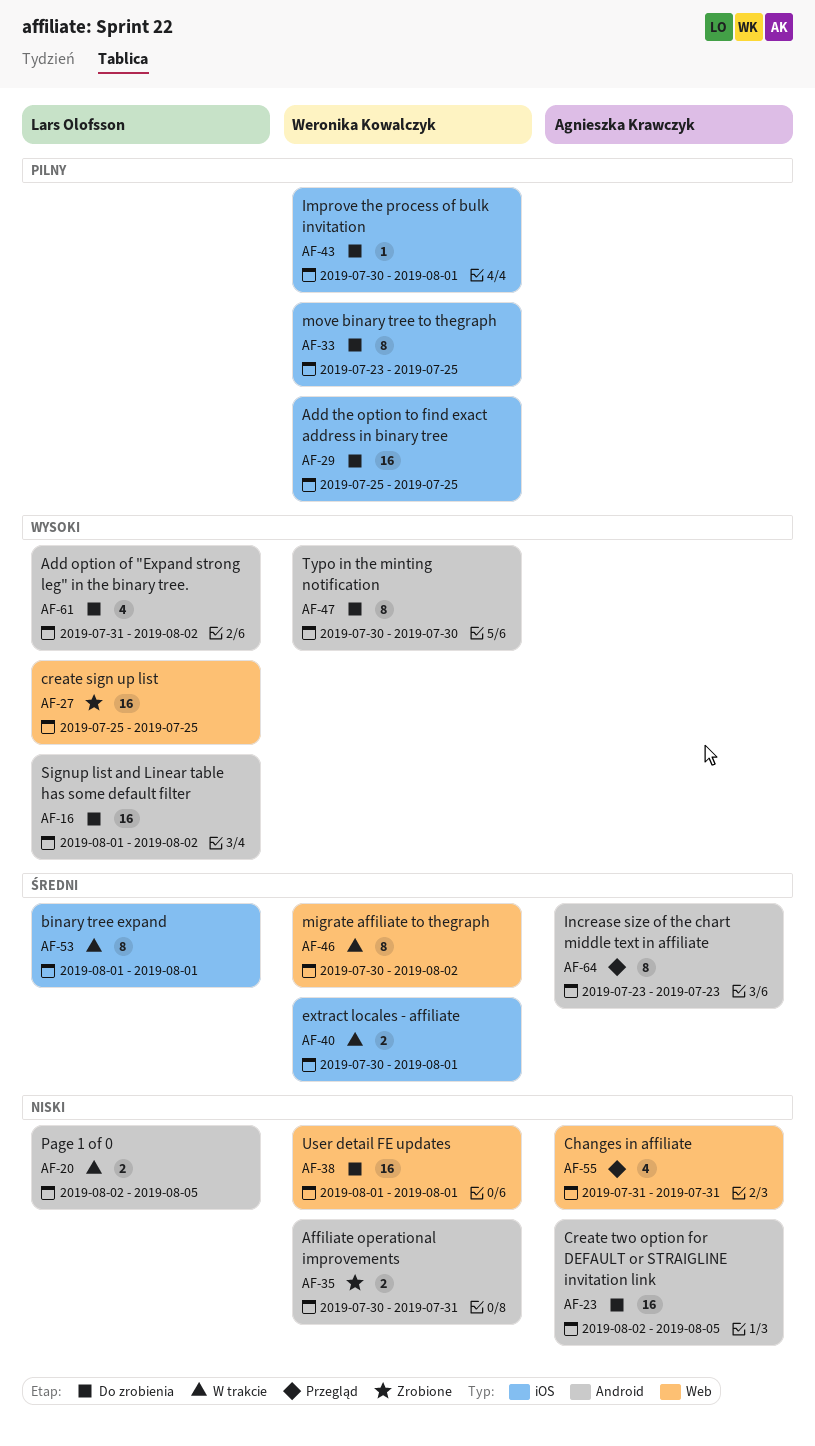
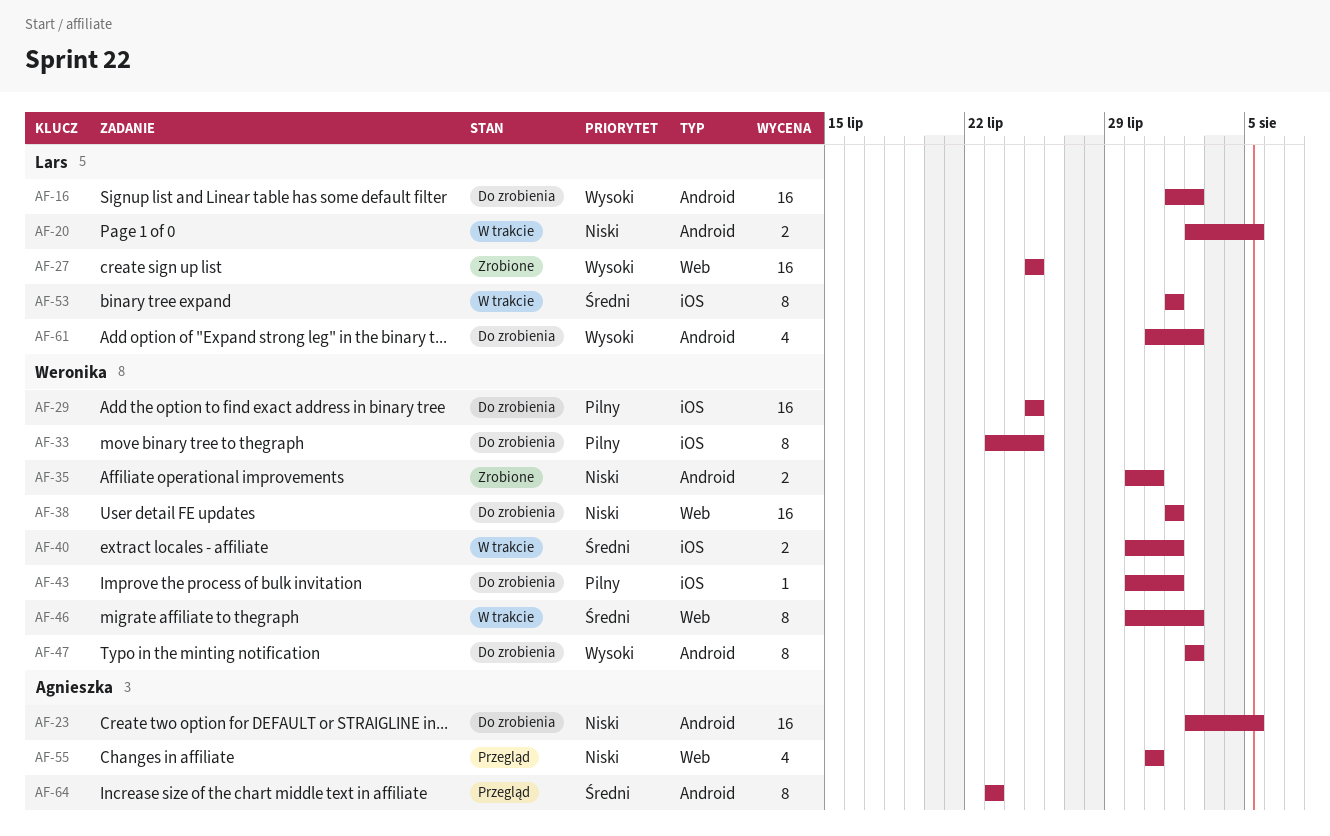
AF-47, start: Jul 30 -> Aug 2
AF-47, due: Jul 30 -> Aug 2

